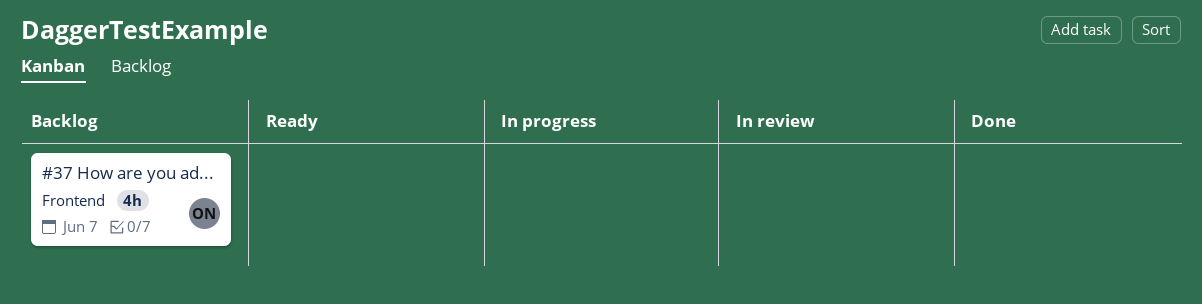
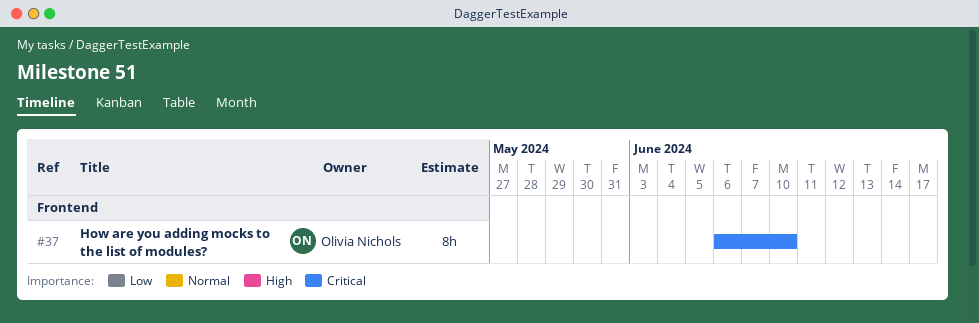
#37, estimate: 4h -> 8h
#37, due: Jun 7 -> Jun 10

